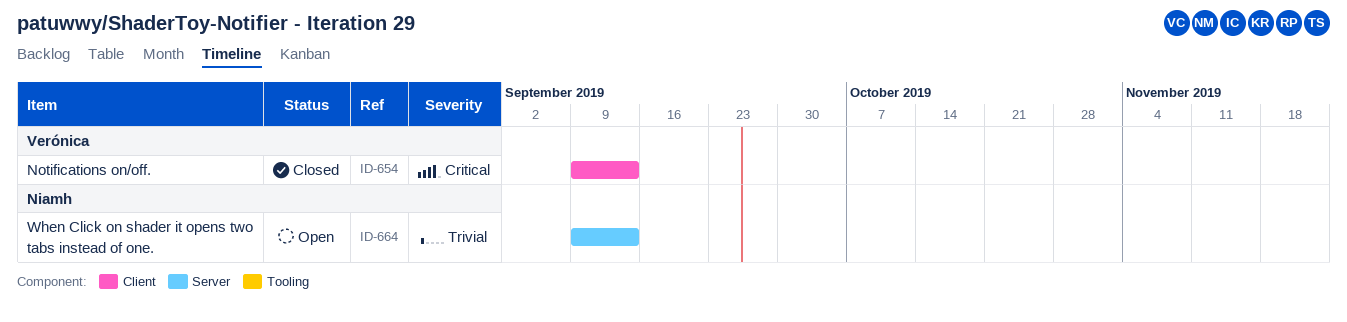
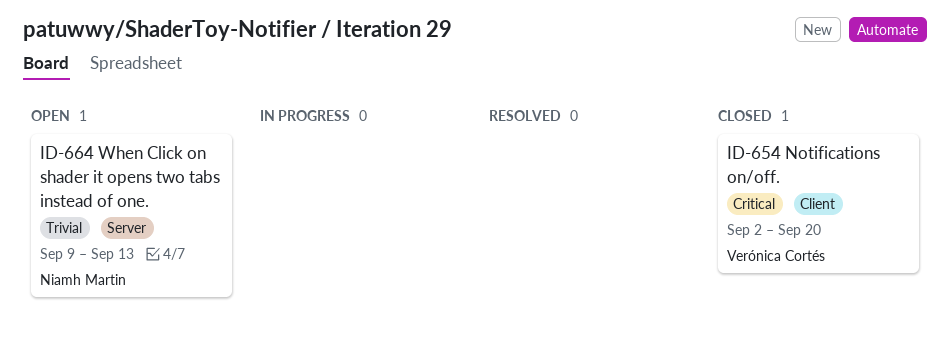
ID-654, start: Sep 9 -> Sep 2
ID-654, due: Sep 13 -> Sep 20

